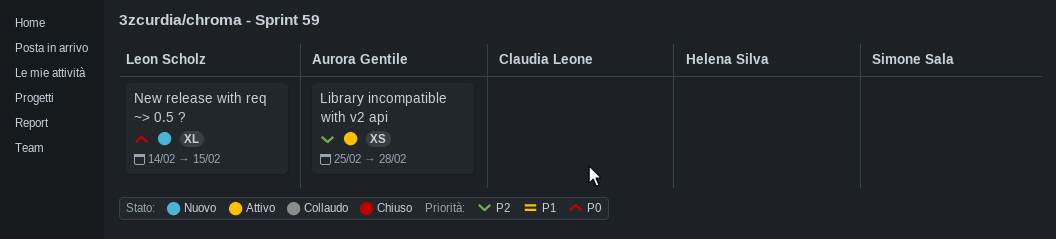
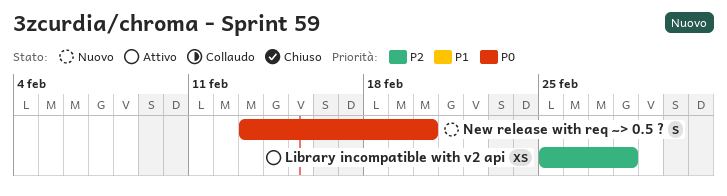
New release with req ~> 0.5 ?, estimate: XL -> S
New release with req ~> 0.5 ?, start: Feb 14 -> Feb 13
New release with req ~> 0.5 ?, due: Feb 15 -> Feb 20

